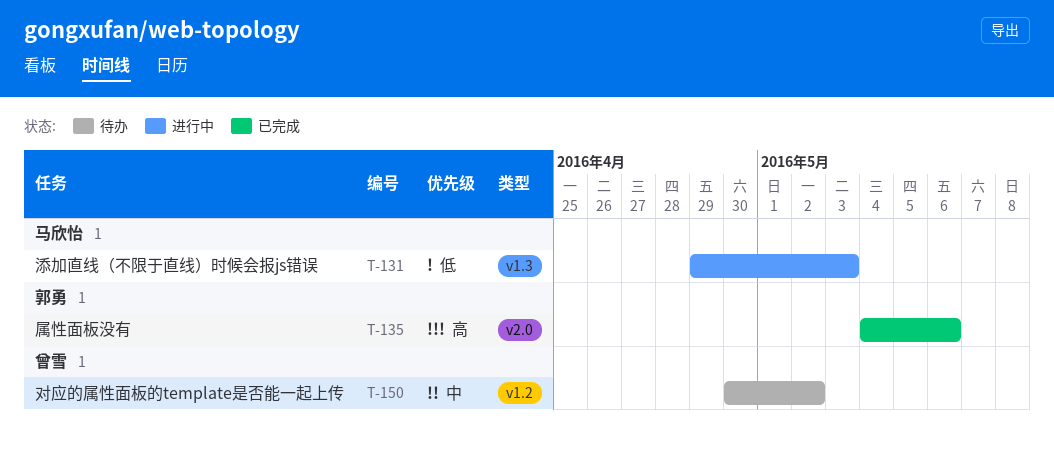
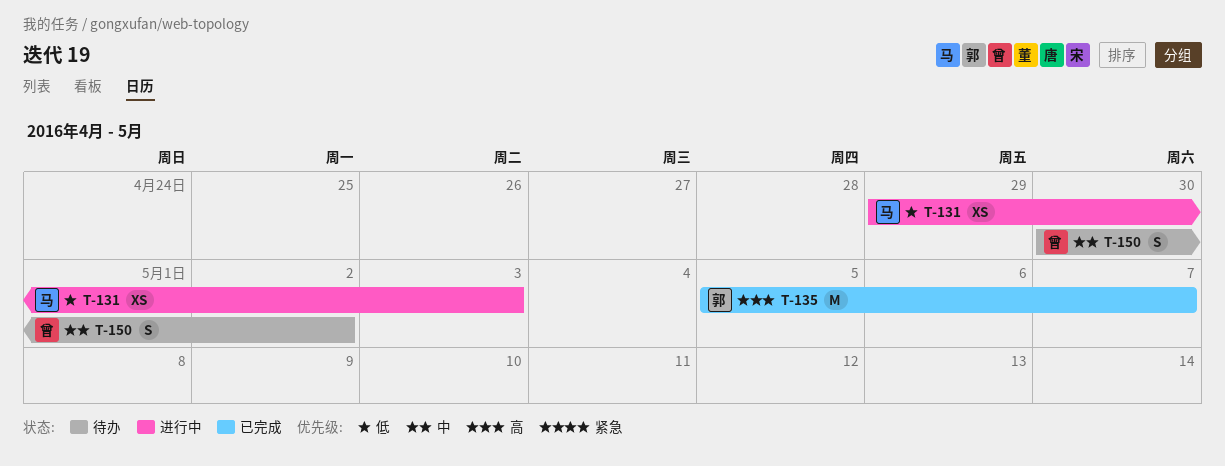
T-135, start: May 4 -> May 5
T-135, due: May 6 -> May 7

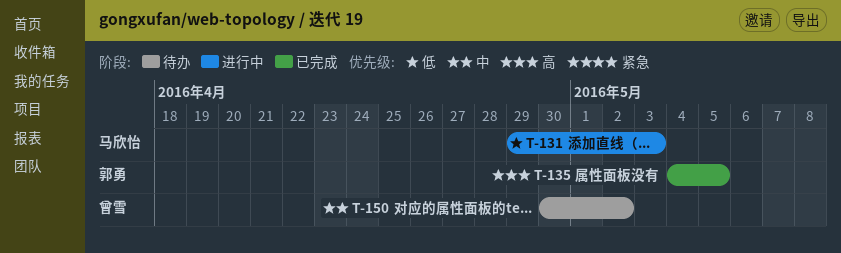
T-135, start: May 5 -> May 4
T-135, due: May 7 -> May 5

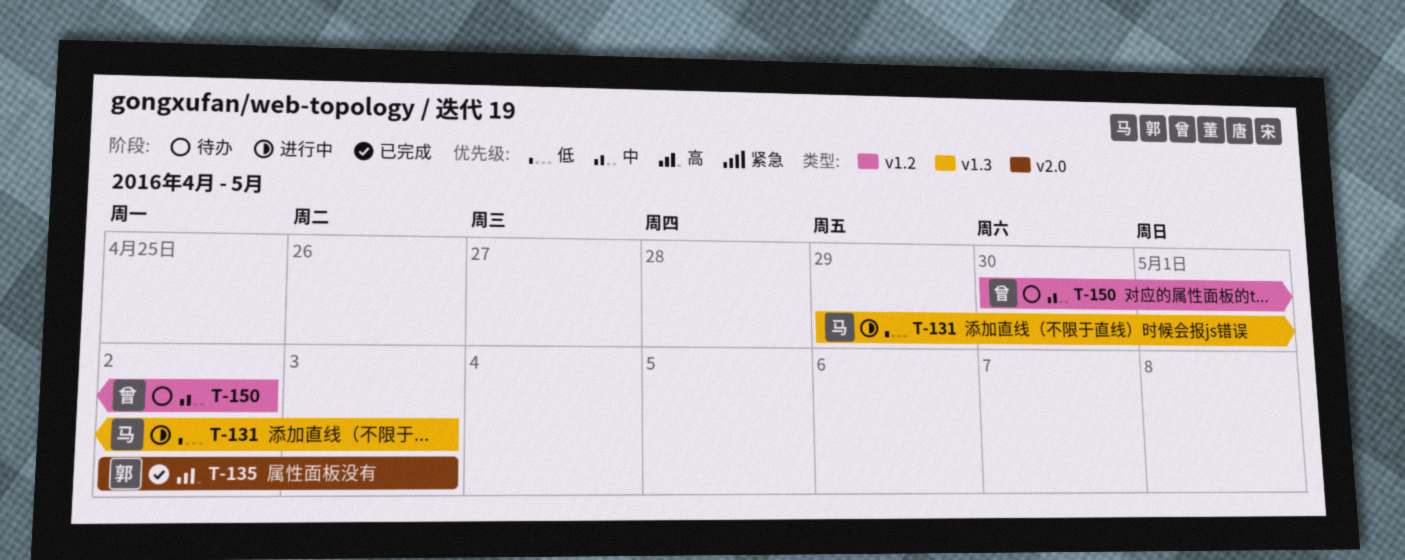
T-135, start: May 4 -> May 2
T-135, due: May 5 -> May 3

